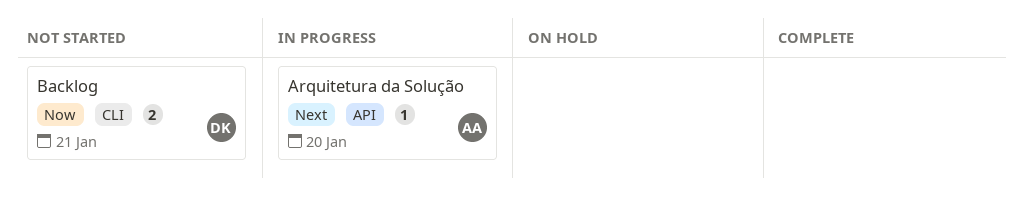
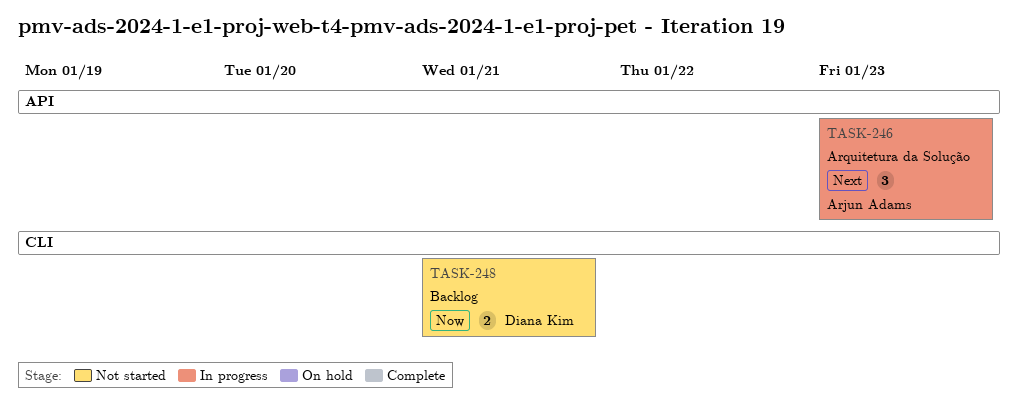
Arquitetura da Solução, estimate: 1 -> 3
Arquitetura da Solução, due: Jan 20 -> Jan 23

